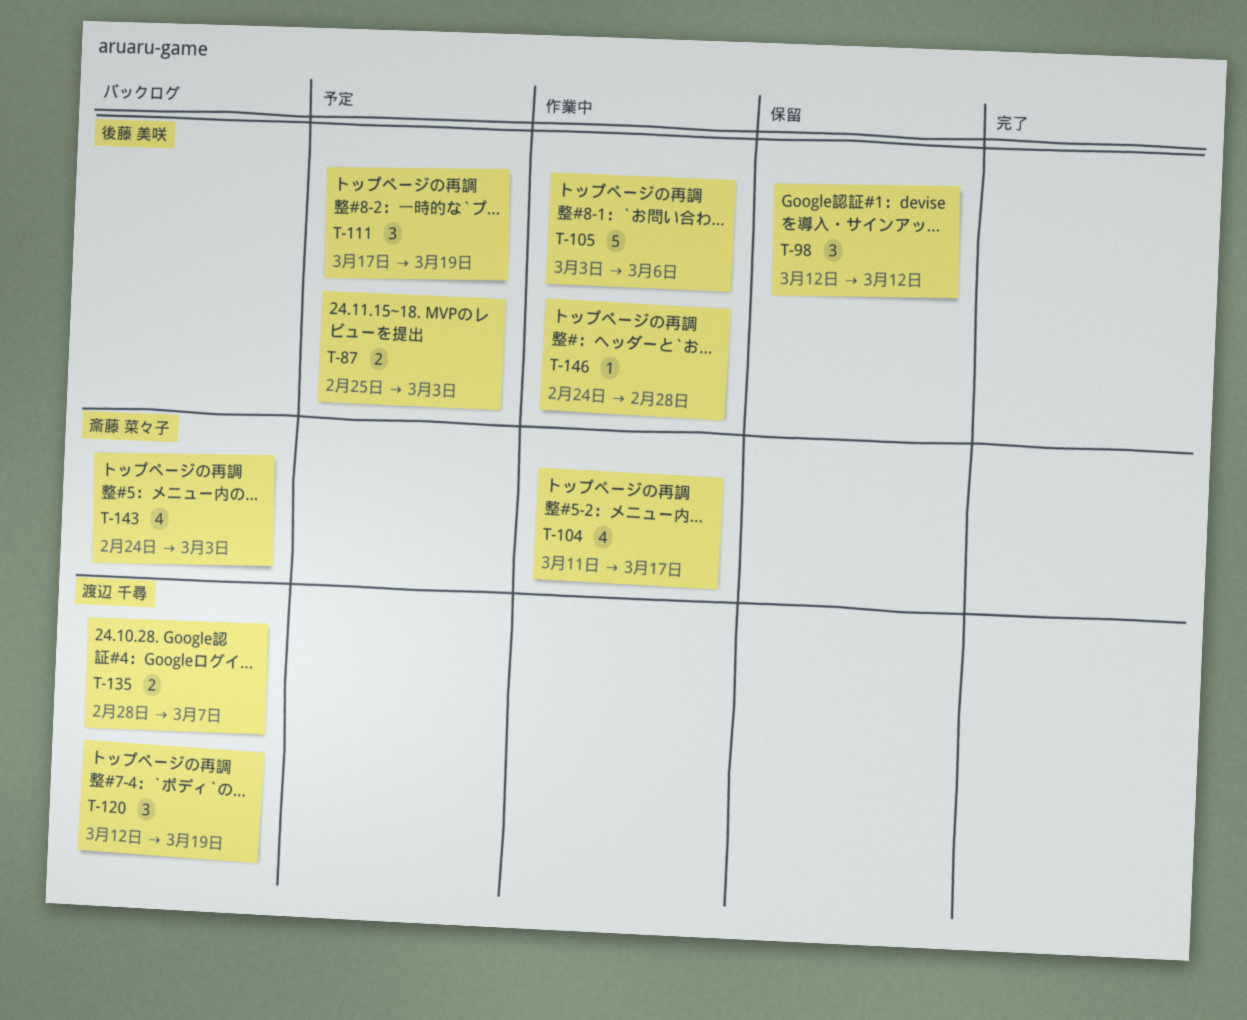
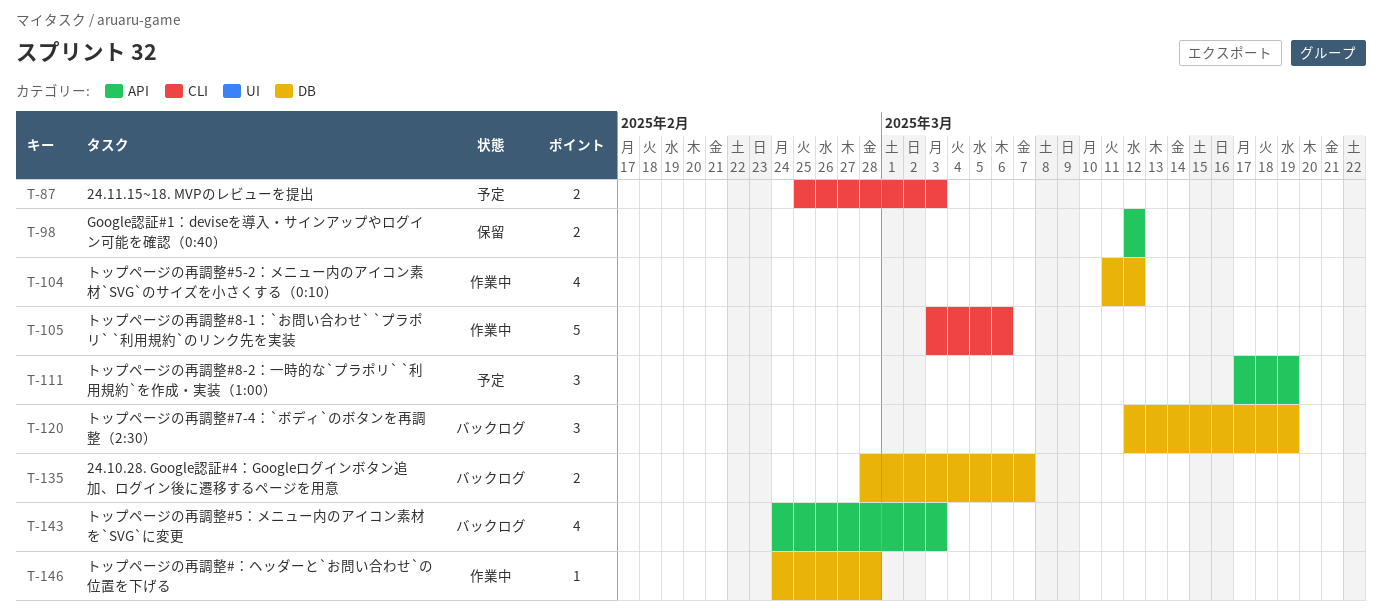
T-98, estimate: 3 -> 2
T-104, due: Mar 17 -> Mar 12

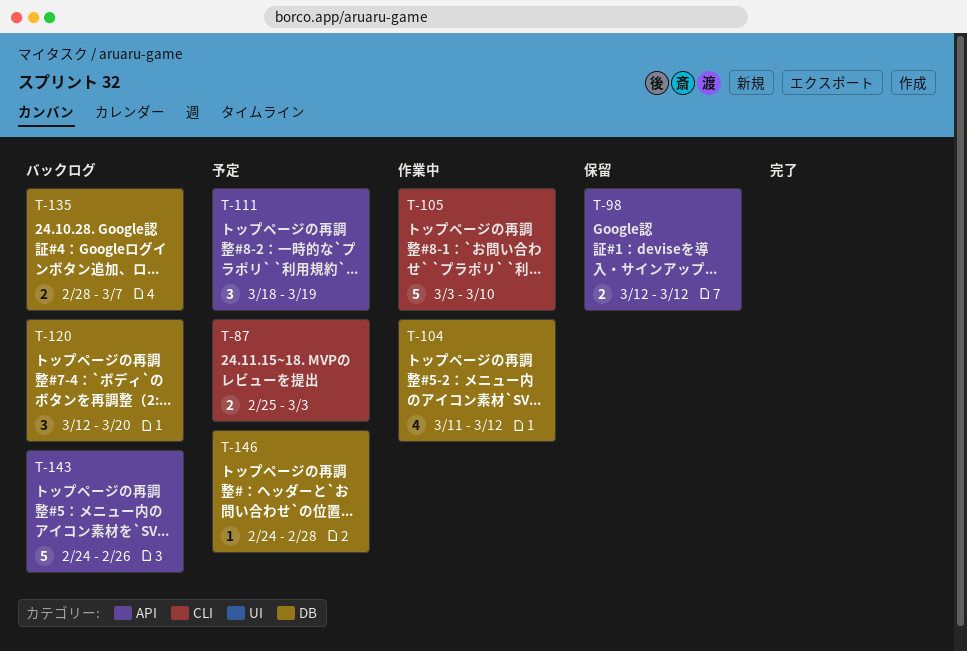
T-105, due: Mar 6 -> Mar 10
T-111, start: Mar 17 -> Mar 18
T-120, due: Mar 19 -> Mar 20
T-143, estimate: 4 -> 5
T-143, due: Mar 3 -> Feb 26
T-146, status: 作業中 -> 予定

